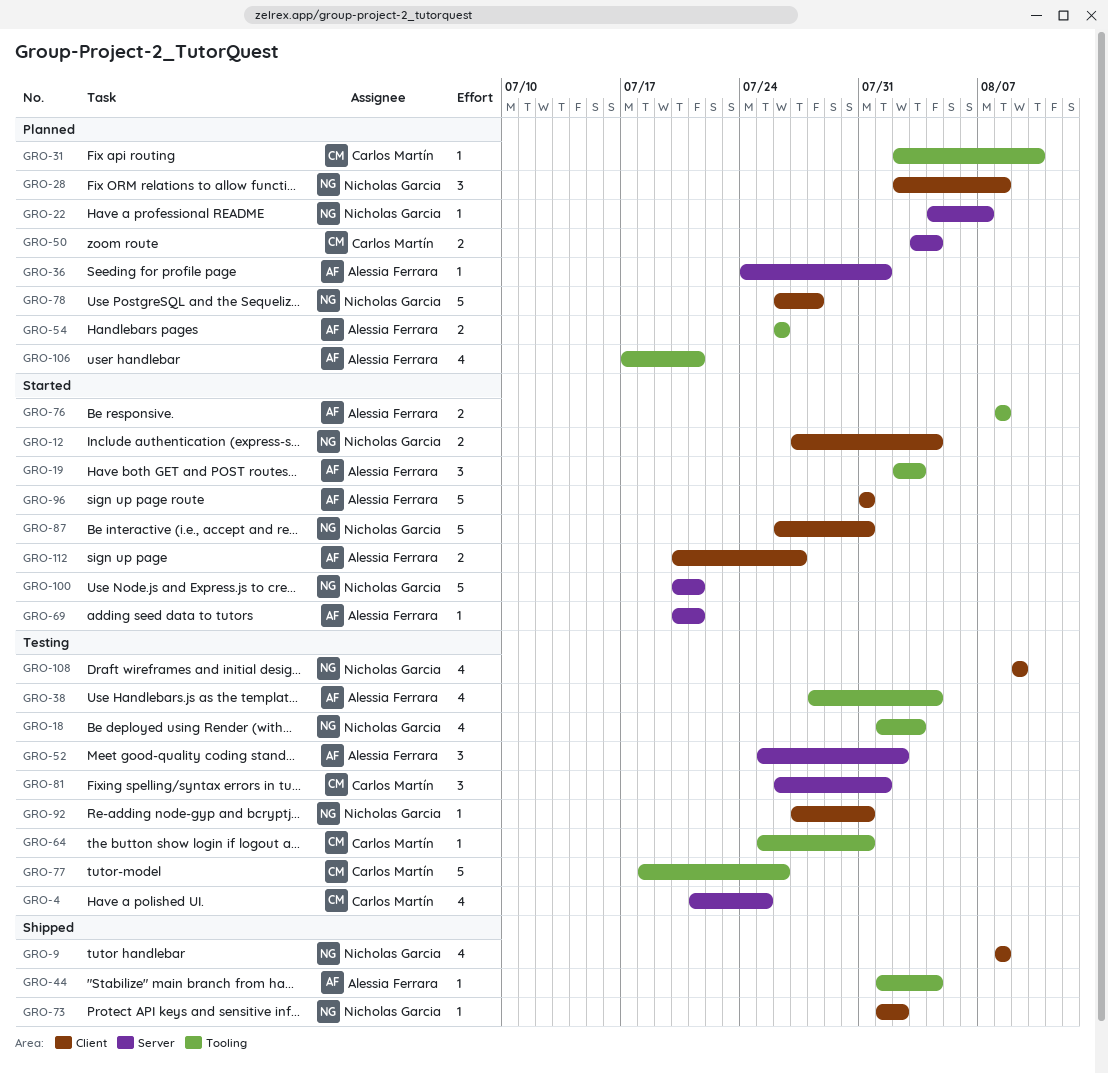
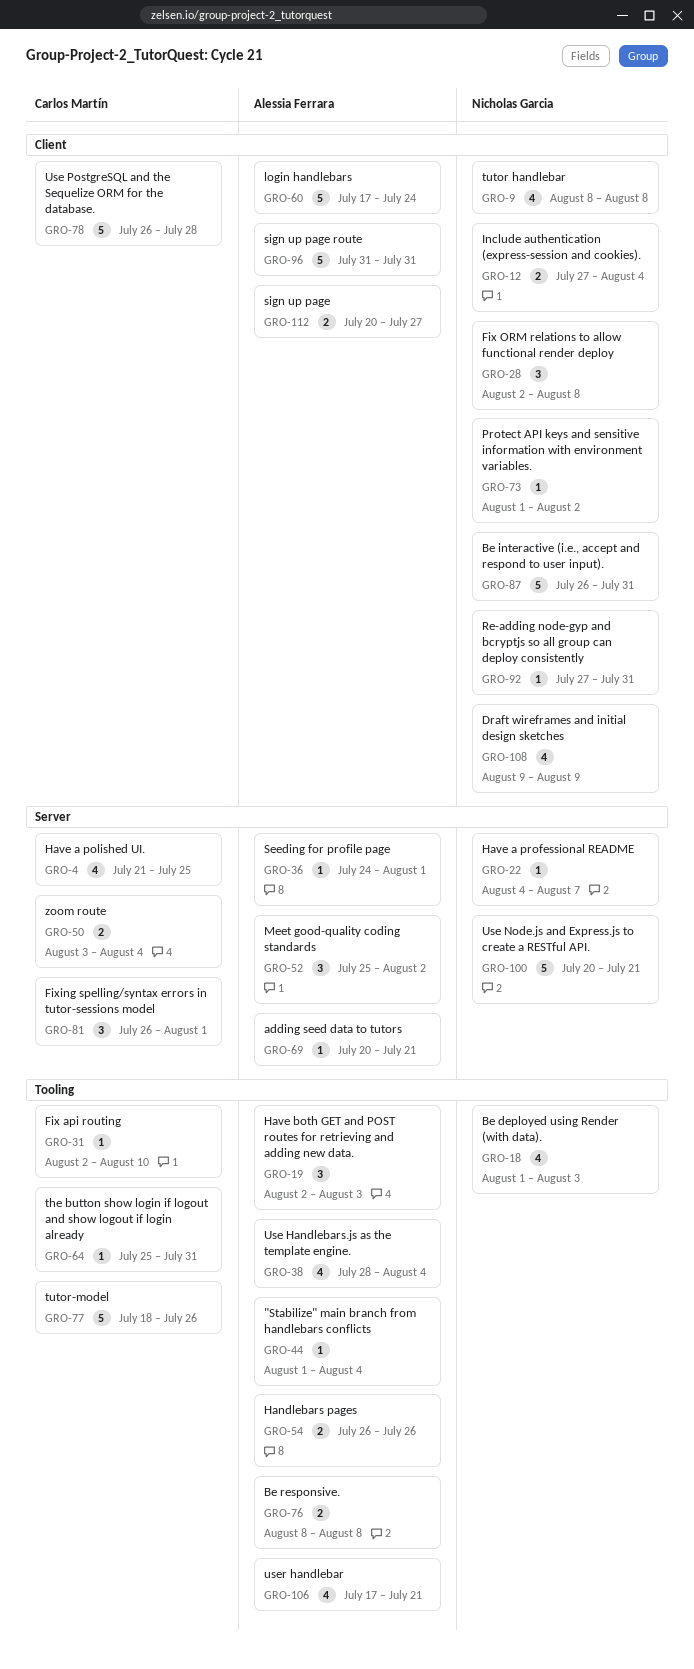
GRO-60: none -> present
GRO-78, owner: Nicholas Garcia -> Carlos Martín

